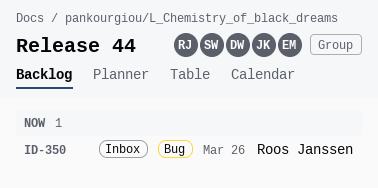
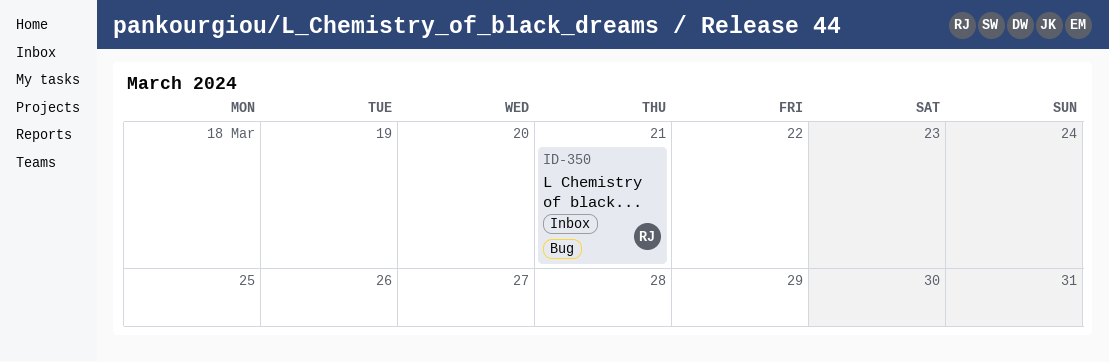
ID-350, due: Mar 26 -> Mar 21

